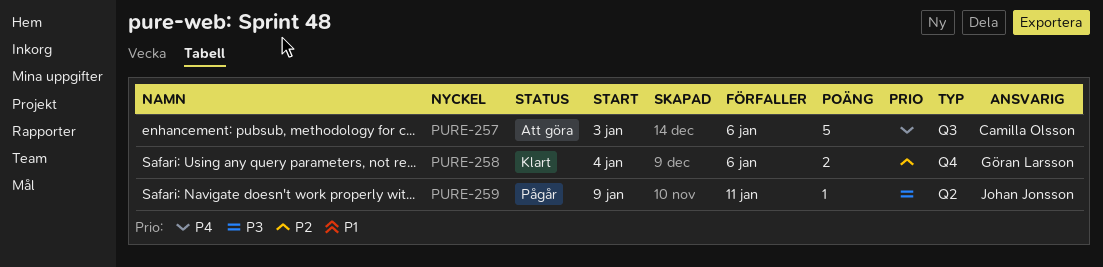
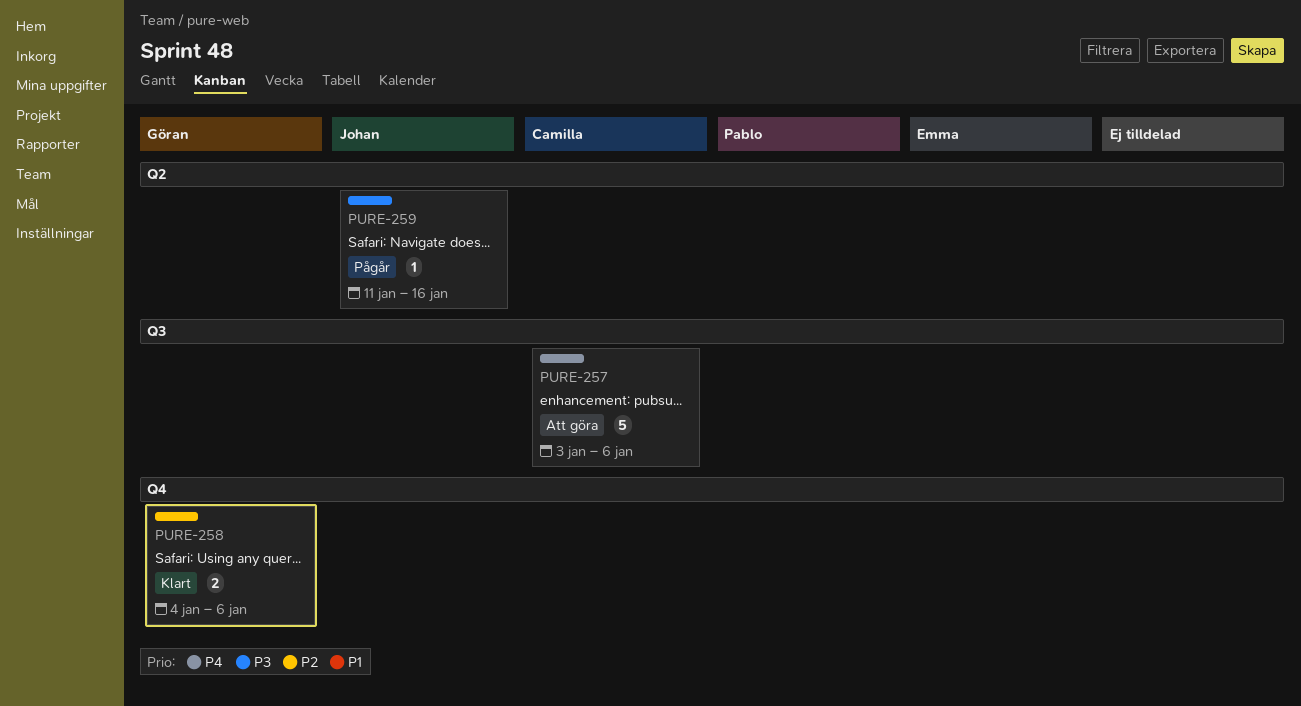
PURE-259, start: Jan 9 -> Jan 11
PURE-259, due: Jan 11 -> Jan 16

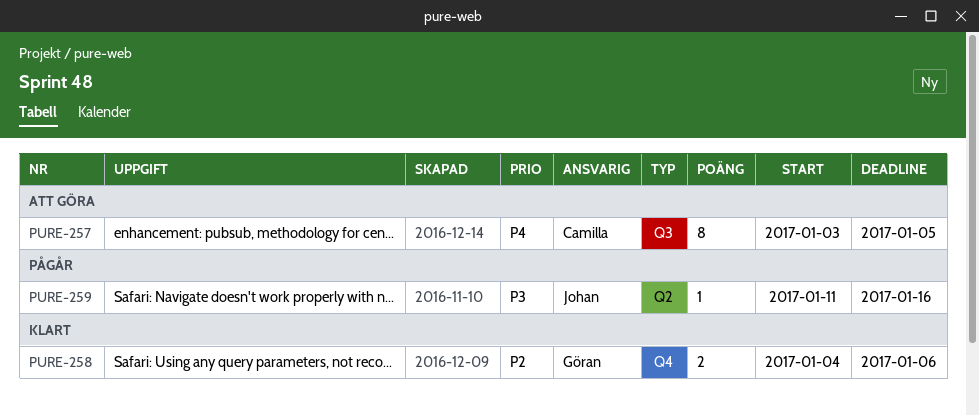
PURE-257, estimate: 5 -> 8
PURE-257, due: Jan 6 -> Jan 5

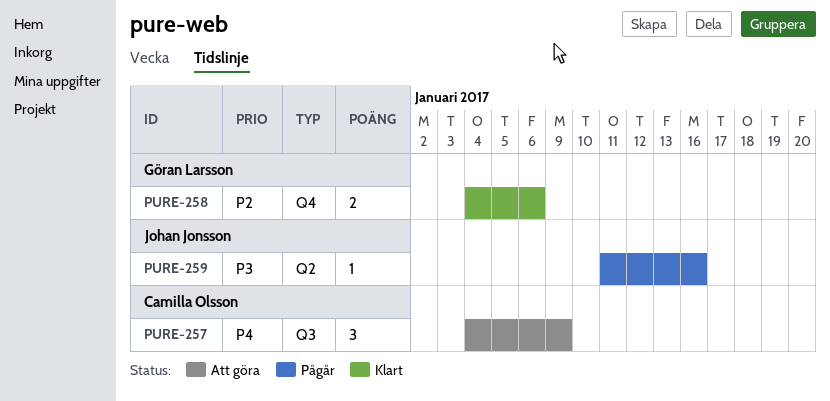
PURE-257, estimate: 8 -> 3
PURE-257, start: Jan 3 -> Jan 4
PURE-257, due: Jan 5 -> Jan 9

